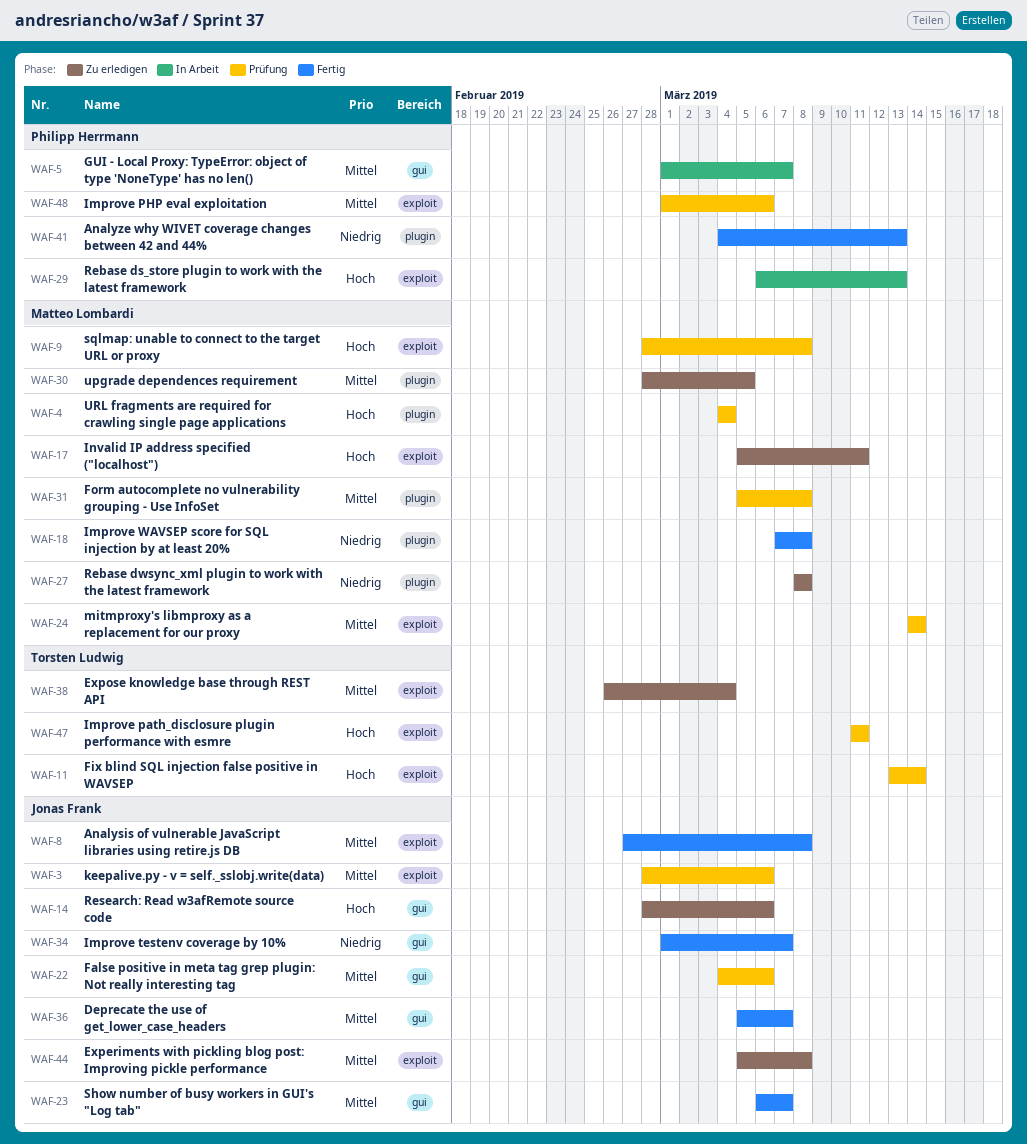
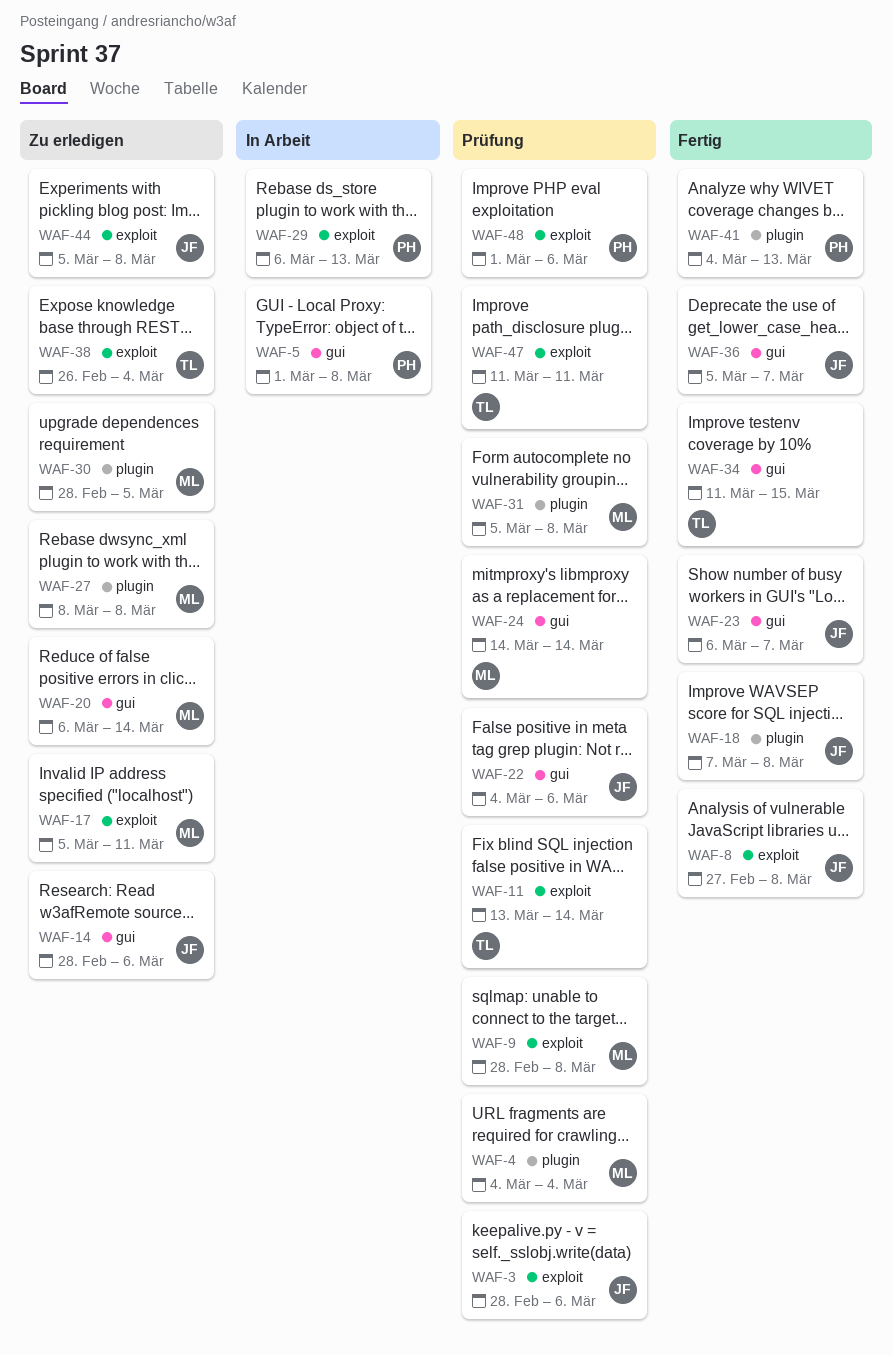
WAF-5, due: Mar 7 -> Mar 8
WAF-18, owner: Matteo Lombardi -> Jonas Frank
WAF-20: none -> present
WAF-24, label: exploit -> gui
WAF-34, owner: Jonas Frank -> Torsten Ludwig
WAF-34, start: Mar 1 -> Mar 11
WAF-34, due: Mar 7 -> Mar 15

